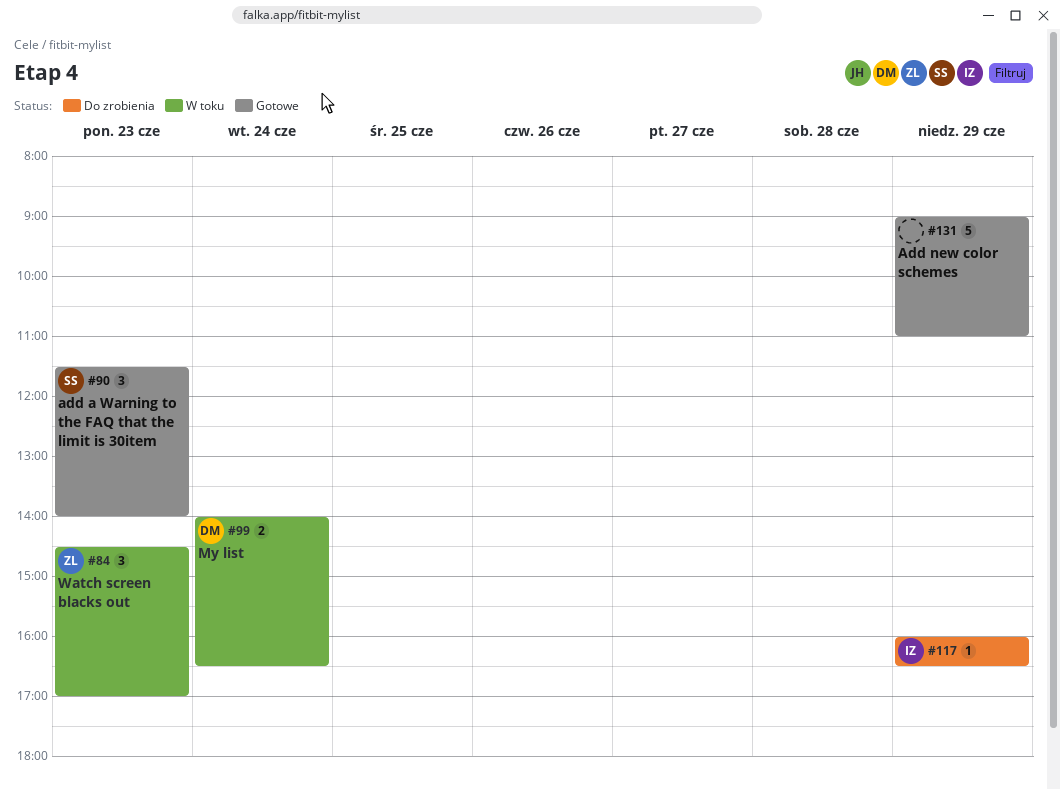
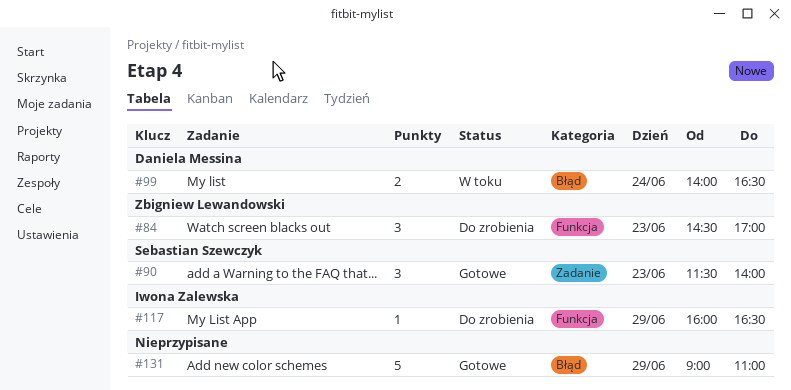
#84, status: W toku -> Do zrobienia

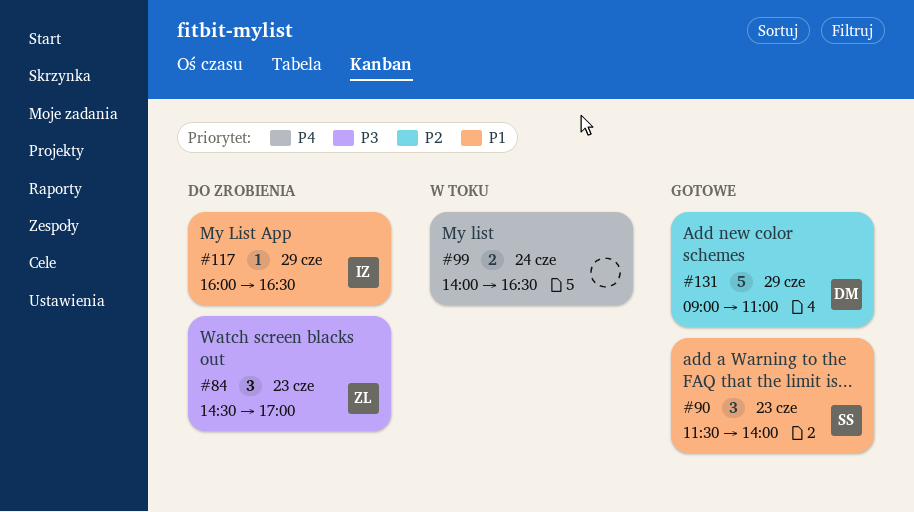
#99, owner: Daniela Messina -> none
#131, owner: none -> Daniela Messina

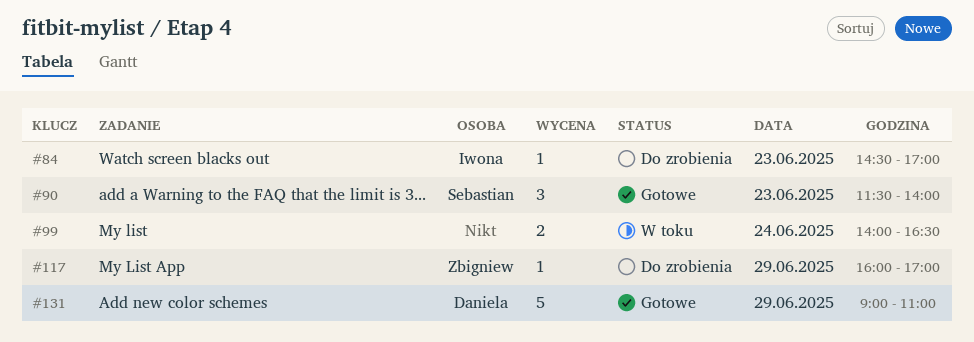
#84, owner: Zbigniew -> Iwona
#84, estimate: 3 -> 1
#117, owner: Iwona -> Zbigniew
#117, ends: 16:30 -> 17:00

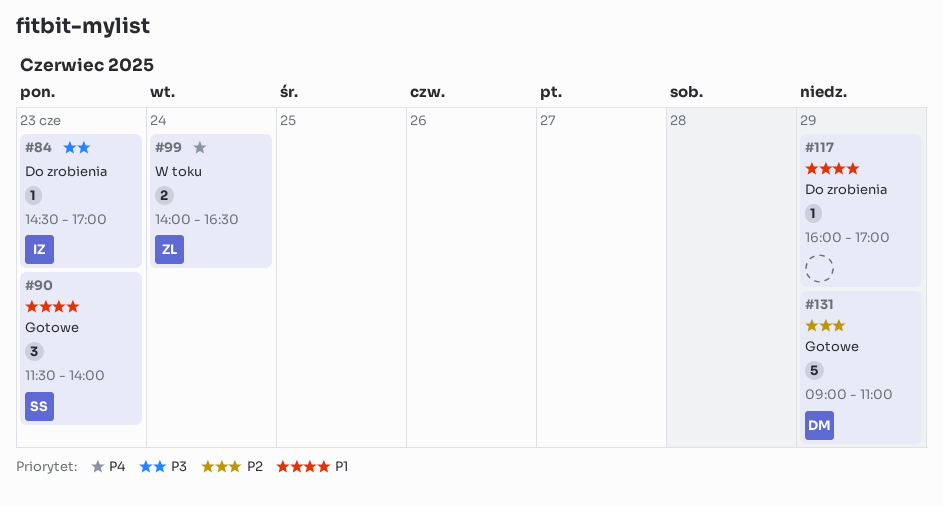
#99, owner: none -> Zbigniew
#117, owner: Zbigniew -> none

